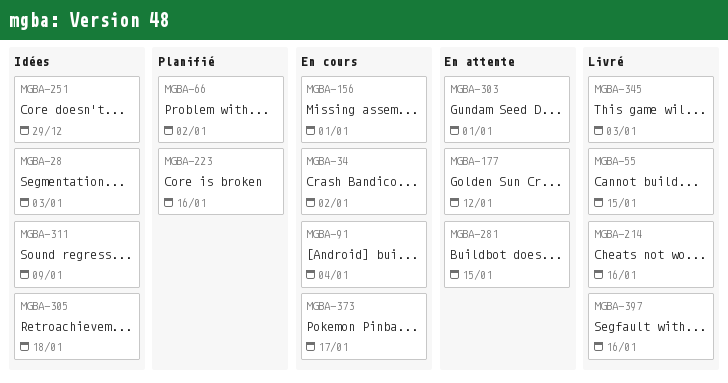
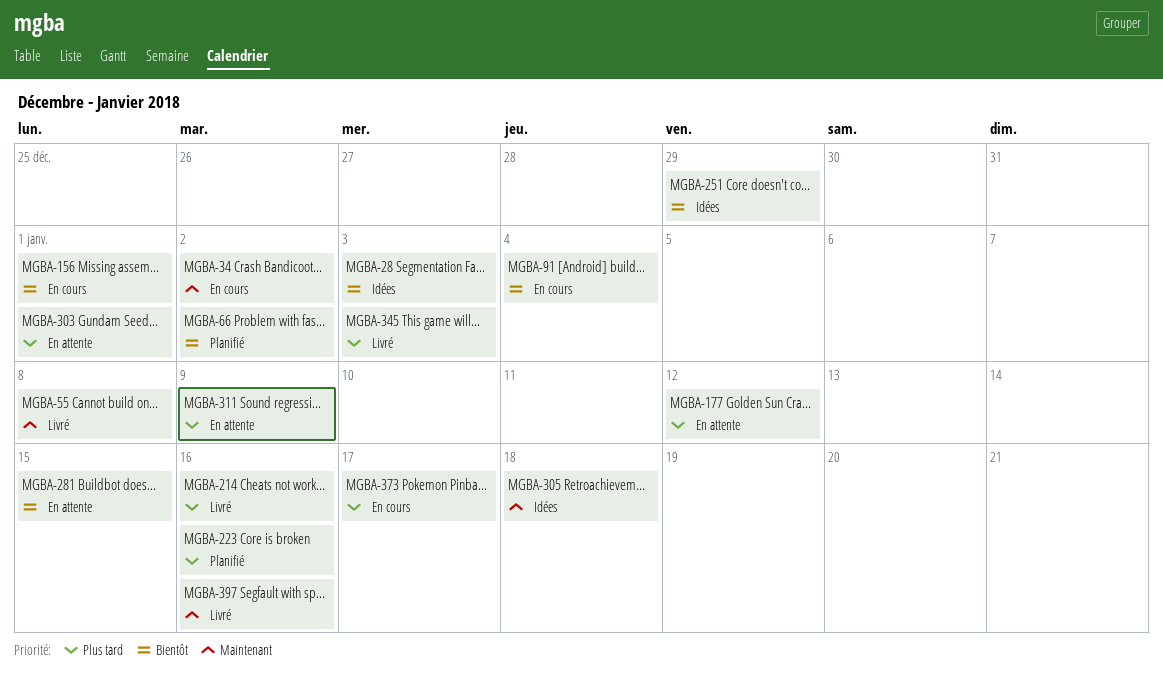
MGBA-55, due: Jan 15 -> Jan 8
MGBA-311, status: Idées -> En attente

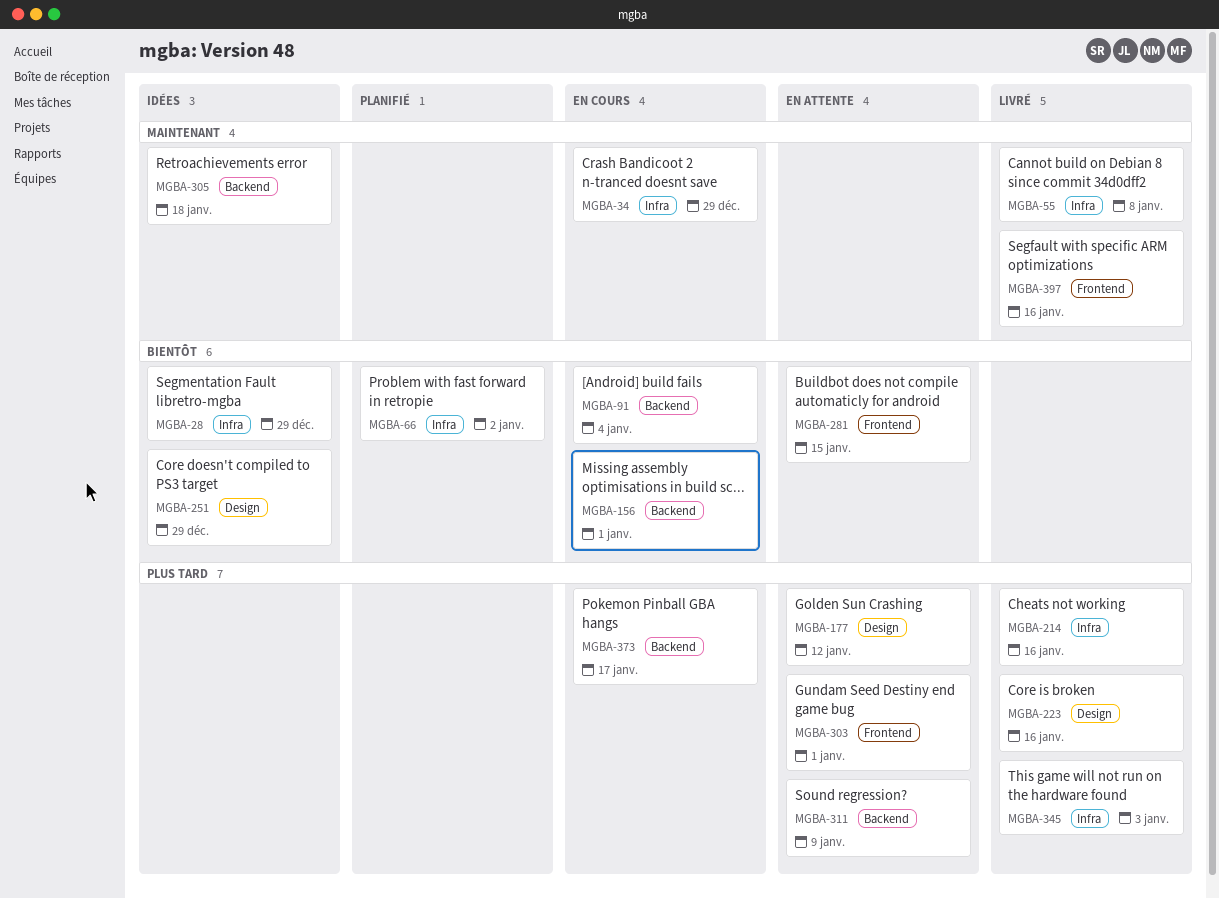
MGBA-28, due: Jan 3 -> Dec 29
MGBA-34, due: Jan 2 -> Dec 29
MGBA-223, status: Planifié -> Livré

